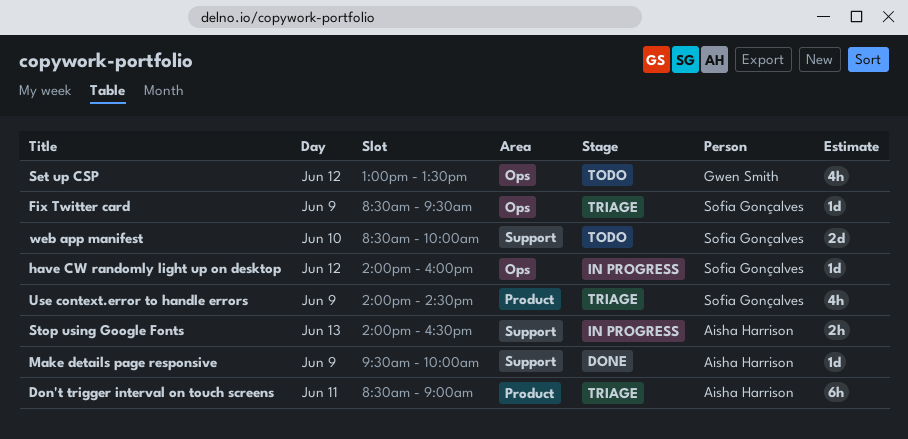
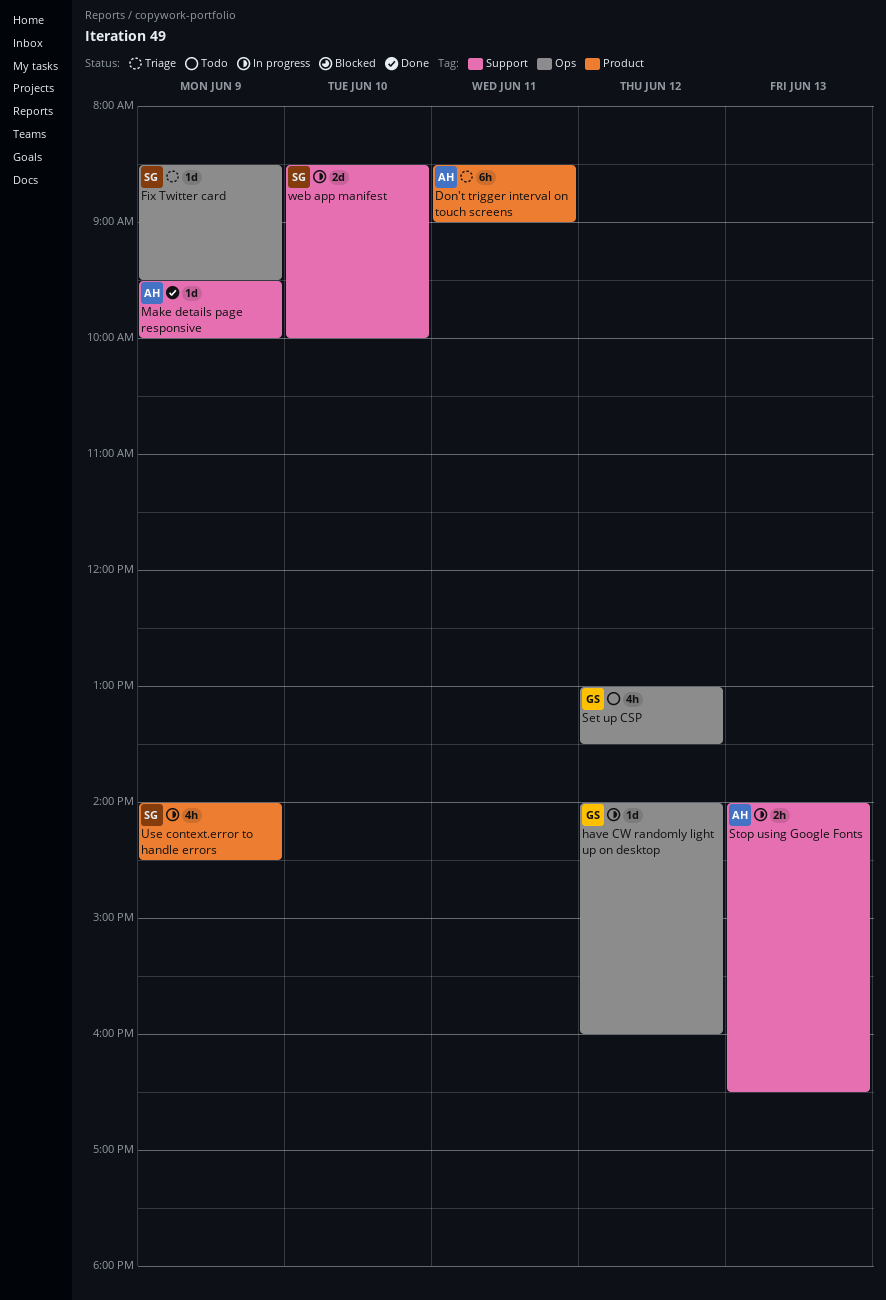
have CW randomly light up on desktop, owner: Sofia Gonçalves -> Gwen Smith
Use context.error to handle errors, status: Triage -> In progress
web app manifest, status: Todo -> In progress

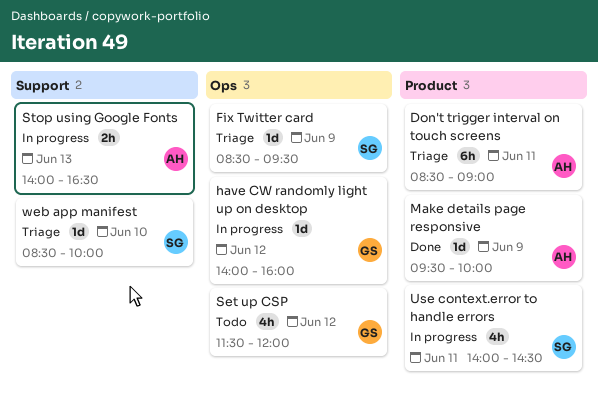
Make details page responsive, label: Support -> Product
Set up CSP, begins: 13:00 -> 11:30
Set up CSP, ends: 13:30 -> 12:00
Use context.error to handle errors, day: Jun 9 -> Jun 11
web app manifest, status: In progress -> Triage
web app manifest, estimate: 2d -> 1d

